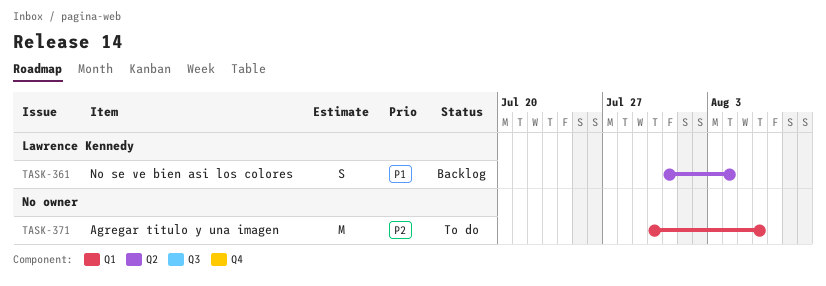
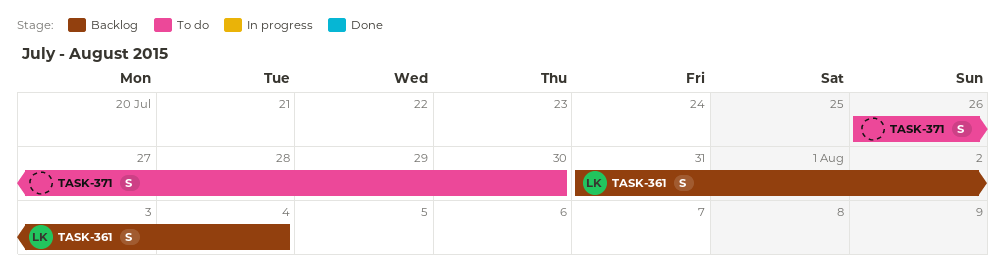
TASK-371, estimate: M -> S
TASK-371, start: Jul 30 -> Jul 26
TASK-371, due: Aug 6 -> Jul 30

